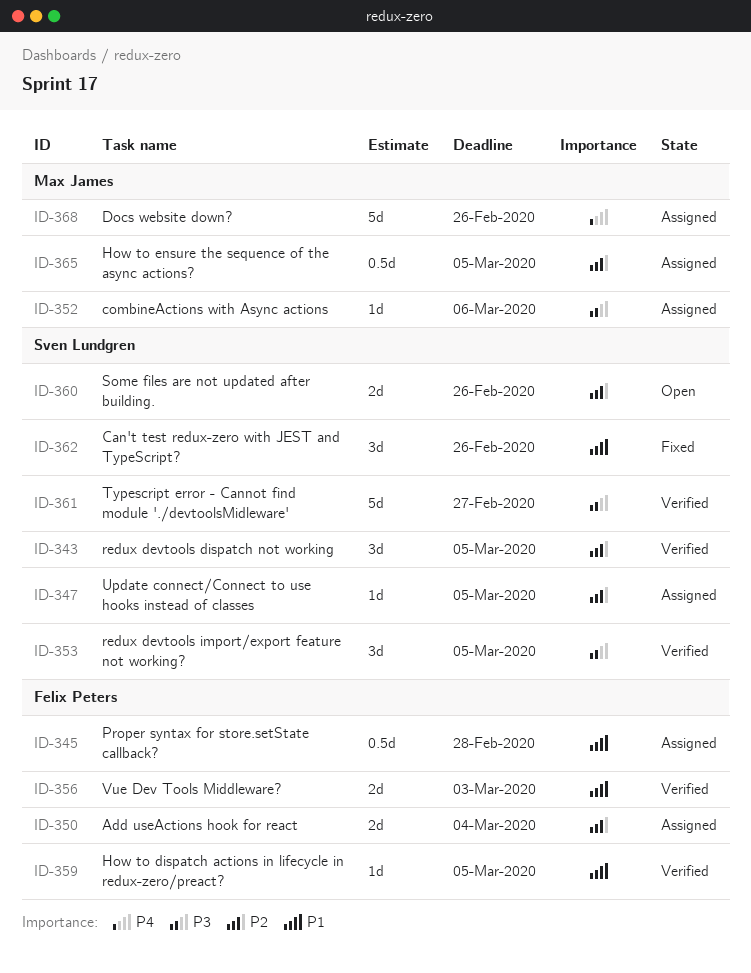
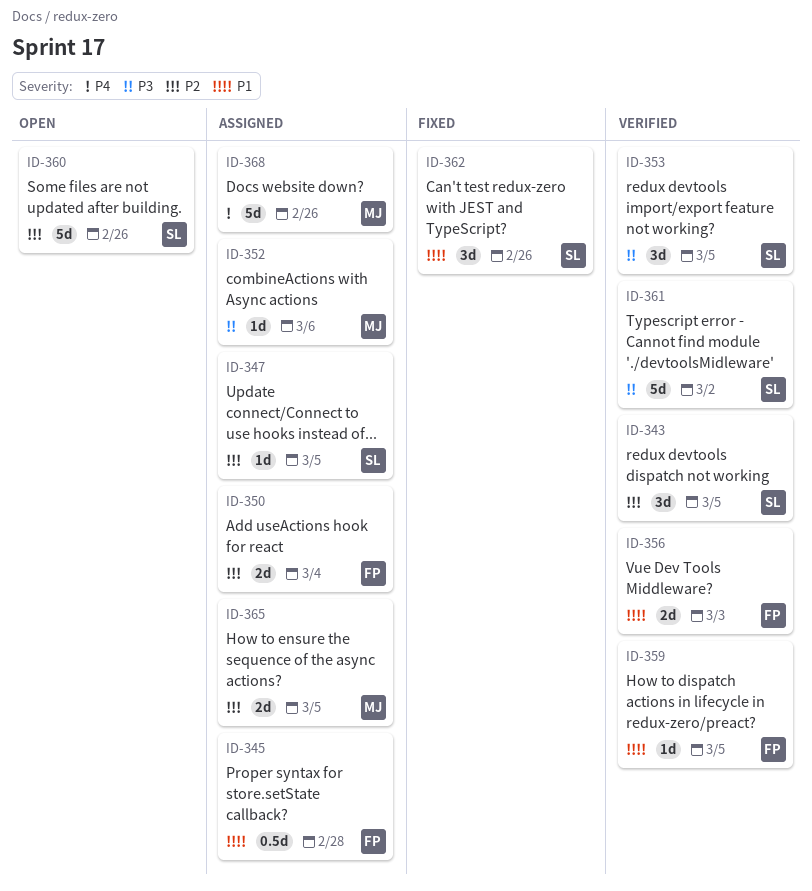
ID-360, estimate: 2d -> 5d
ID-361, due: Feb 27 -> Mar 2
ID-365, estimate: 0.5d -> 2d

